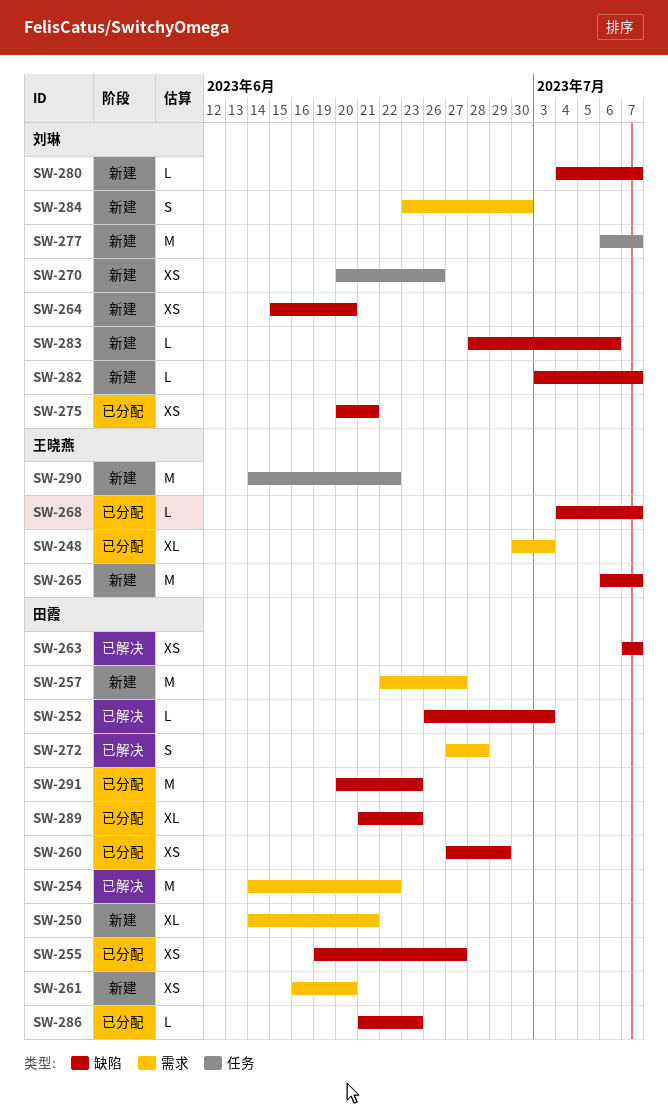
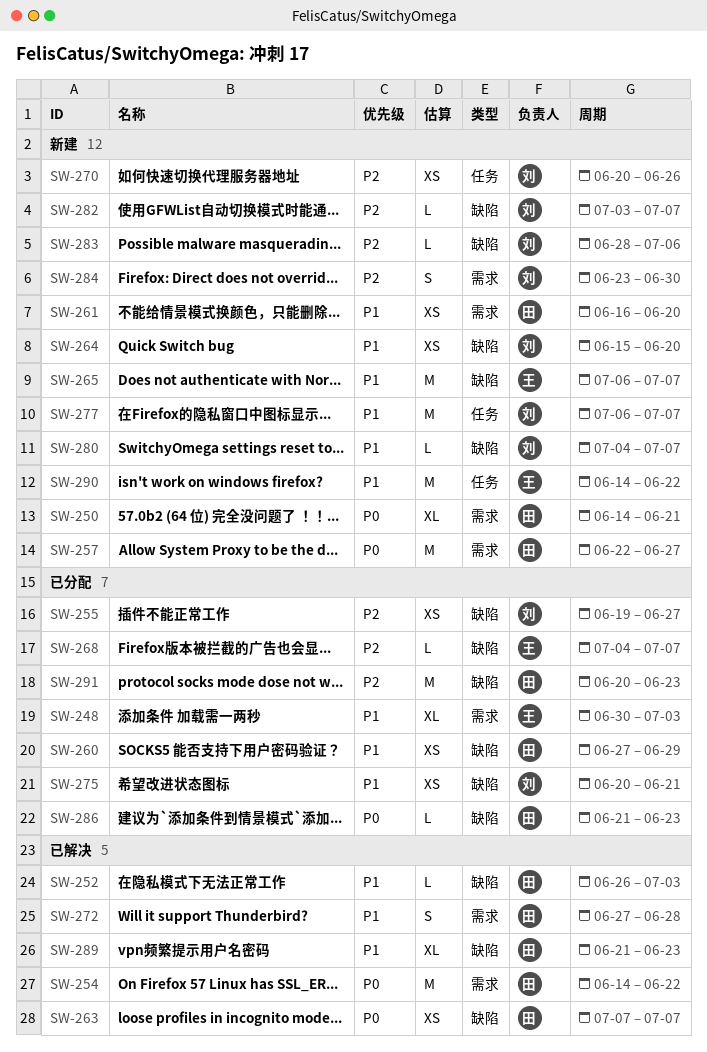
SW-255, owner: 田霞 -> 刘琳
SW-289, status: 已分配 -> 已解决

